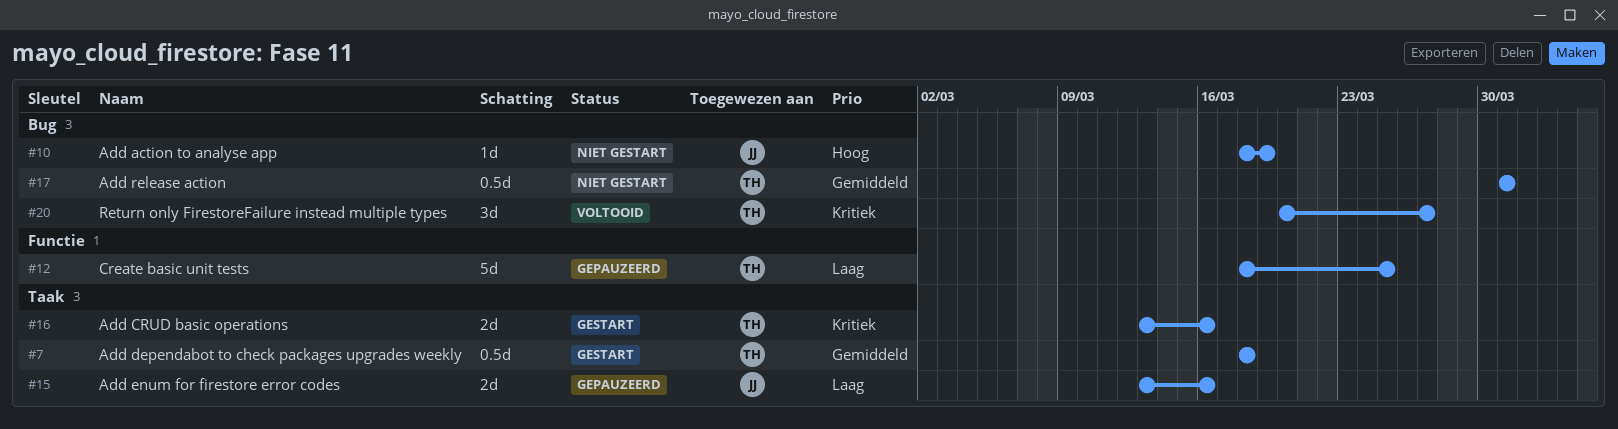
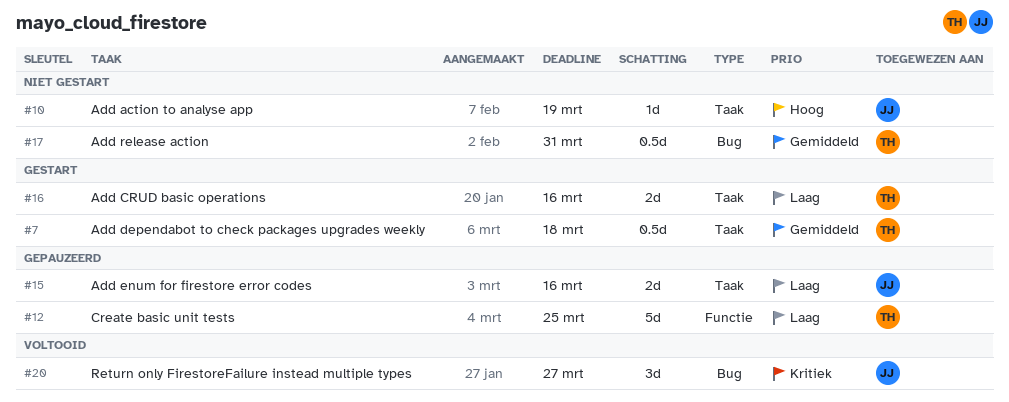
#10, label: Bug -> Taak
#16, priority: Kritiek -> Laag
#20, owner: TH -> JJ

